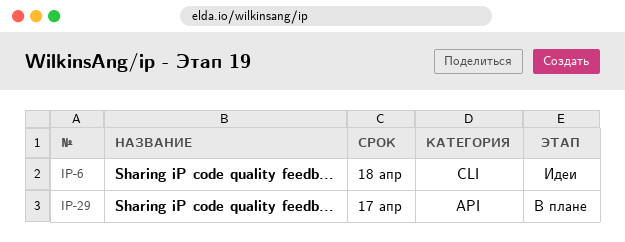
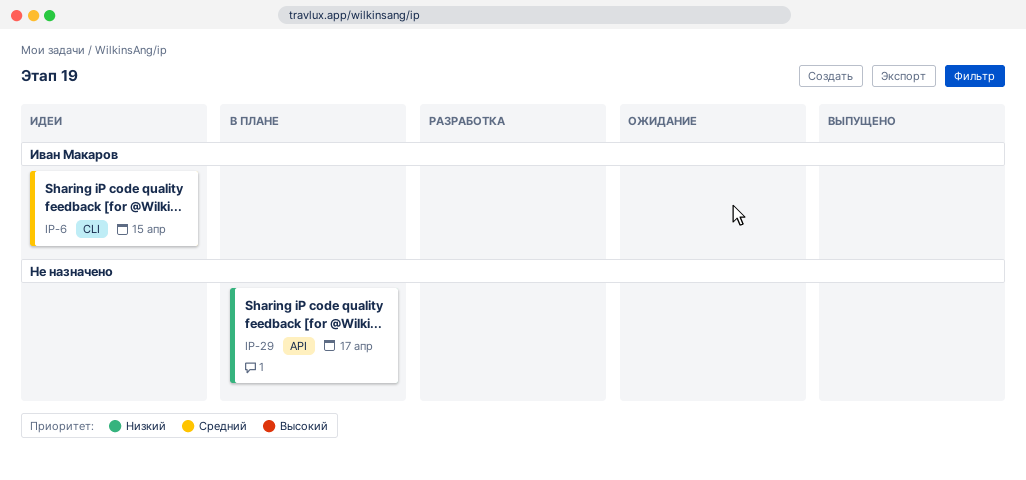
IP-6, due: Apr 18 -> Apr 15

